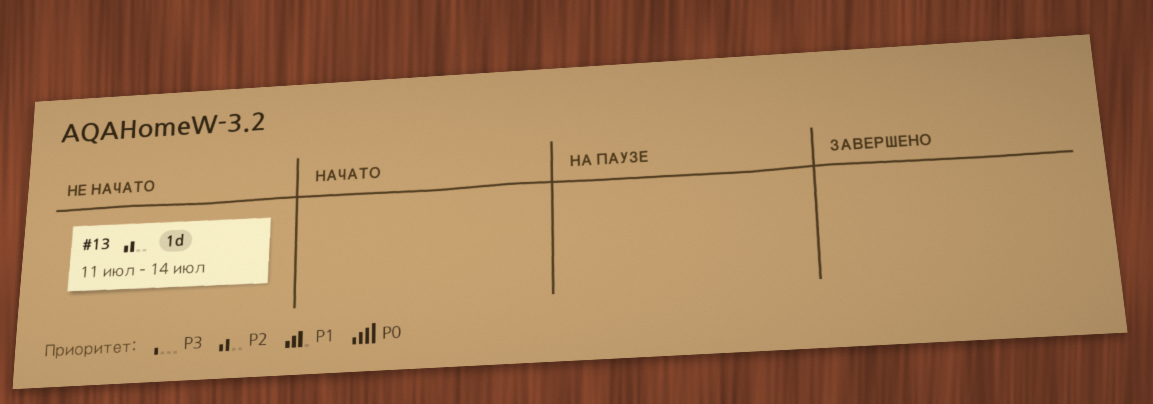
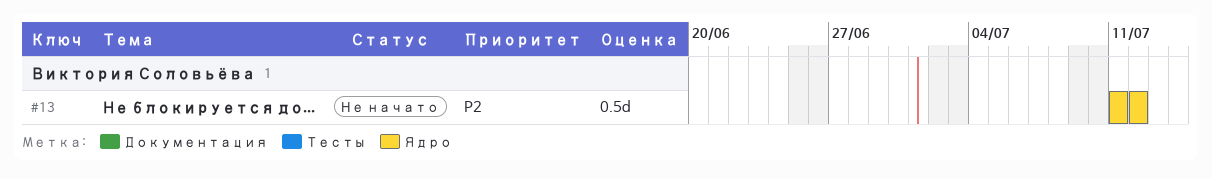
#13, estimate: 1d -> 0.5d
#13, due: Jul 14 -> Jul 12

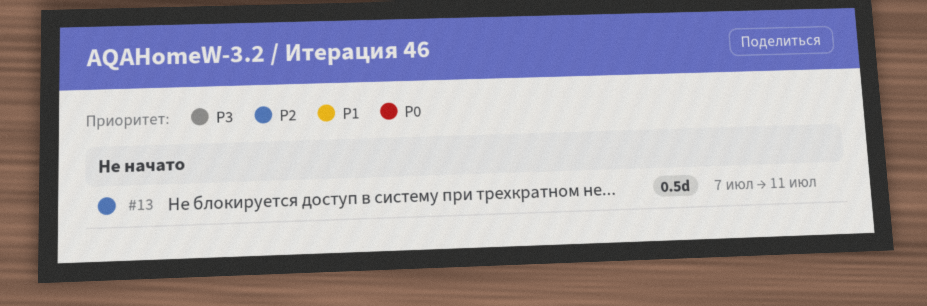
#13, start: Jul 11 -> Jul 7
#13, due: Jul 12 -> Jul 11

